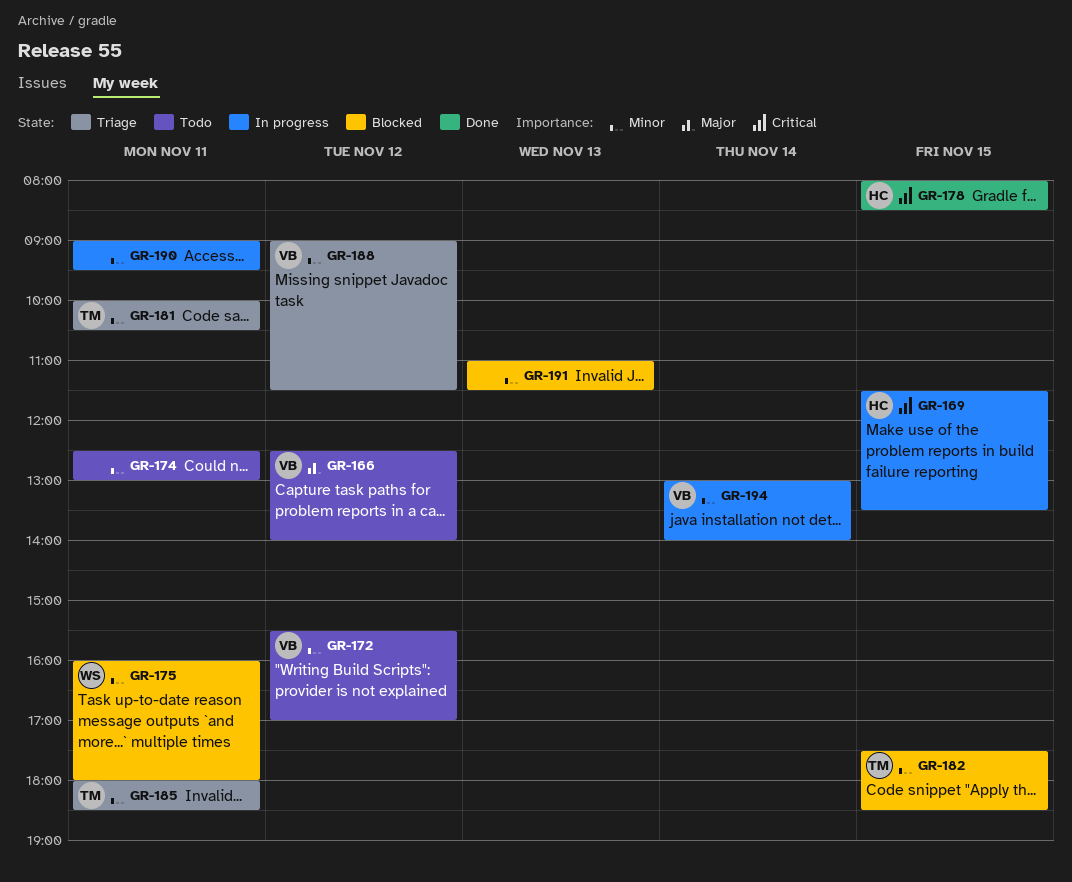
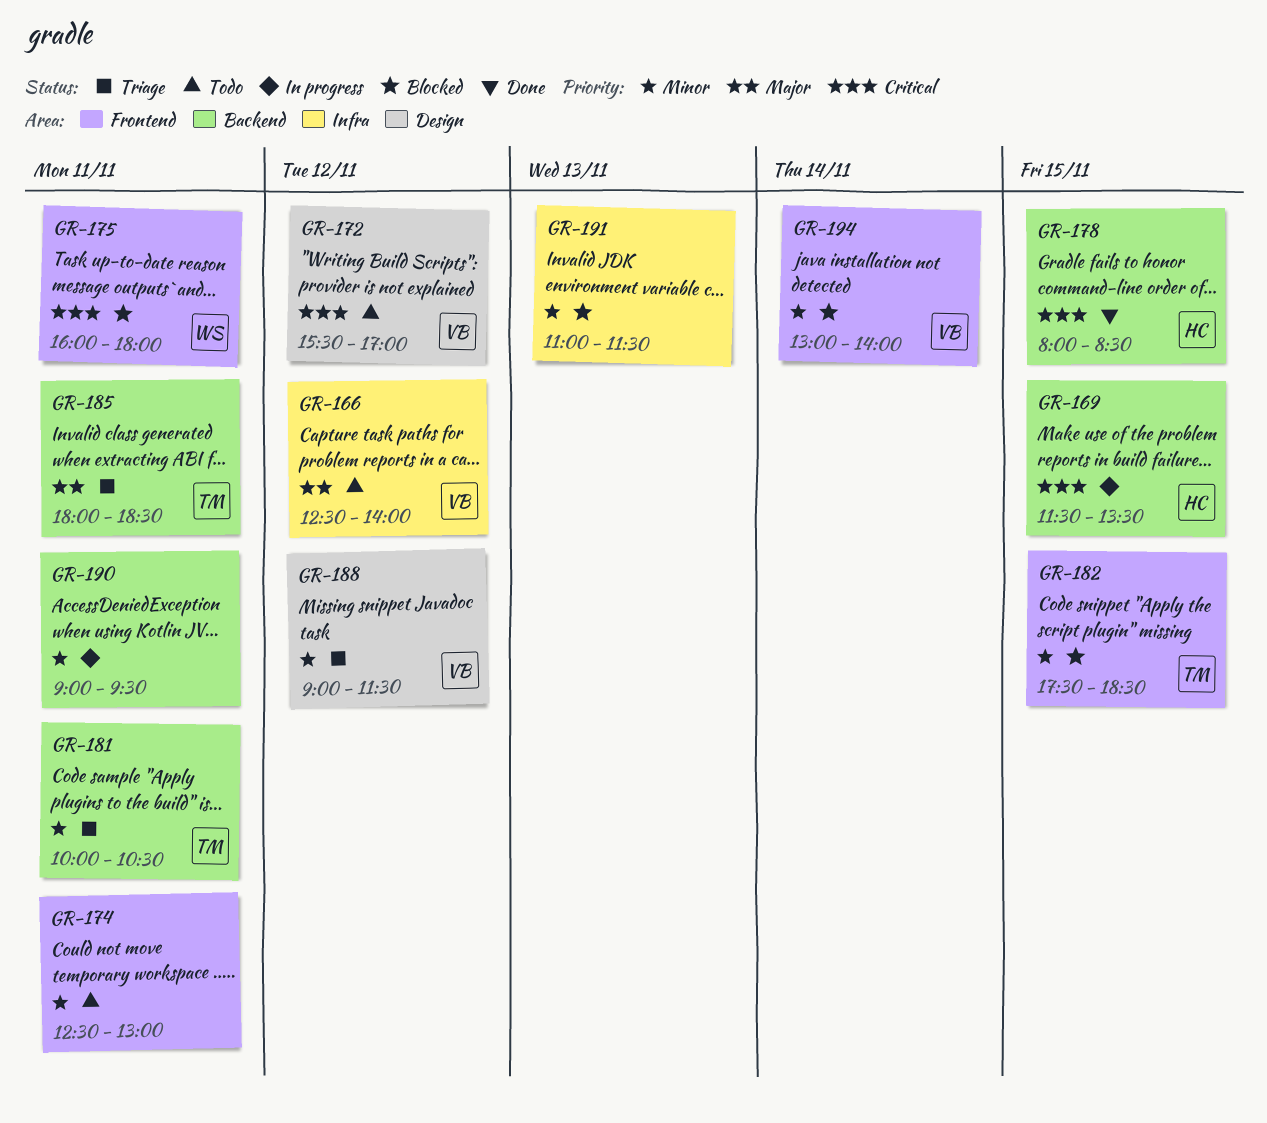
GR-172, priority: Minor -> Critical
GR-175, priority: Minor -> Critical
GR-185, priority: Minor -> Major
GR-194, status: In progress -> Blocked

